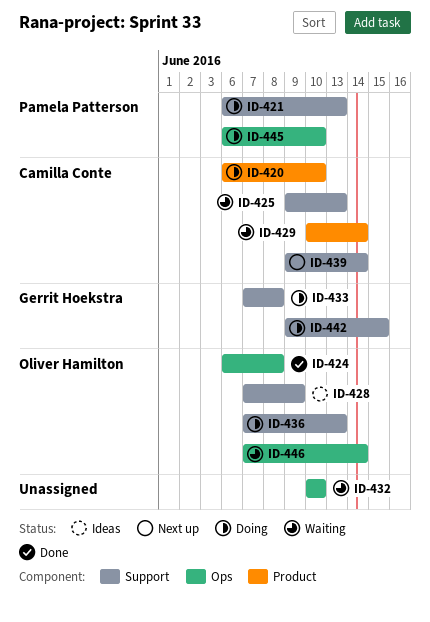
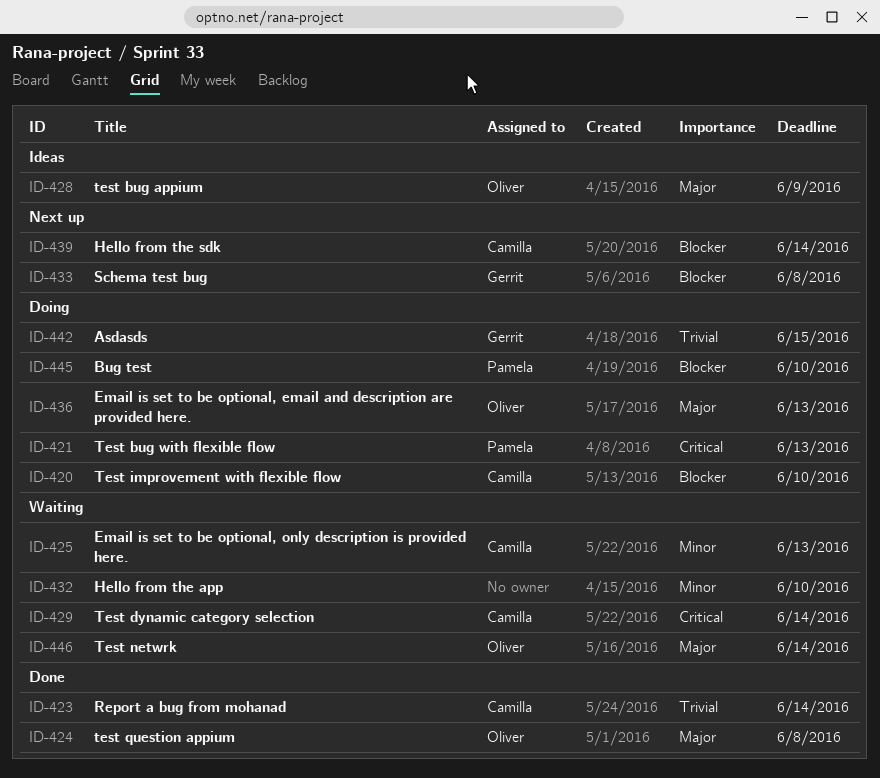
ID-423: none -> present
ID-433, status: Doing -> Next up

